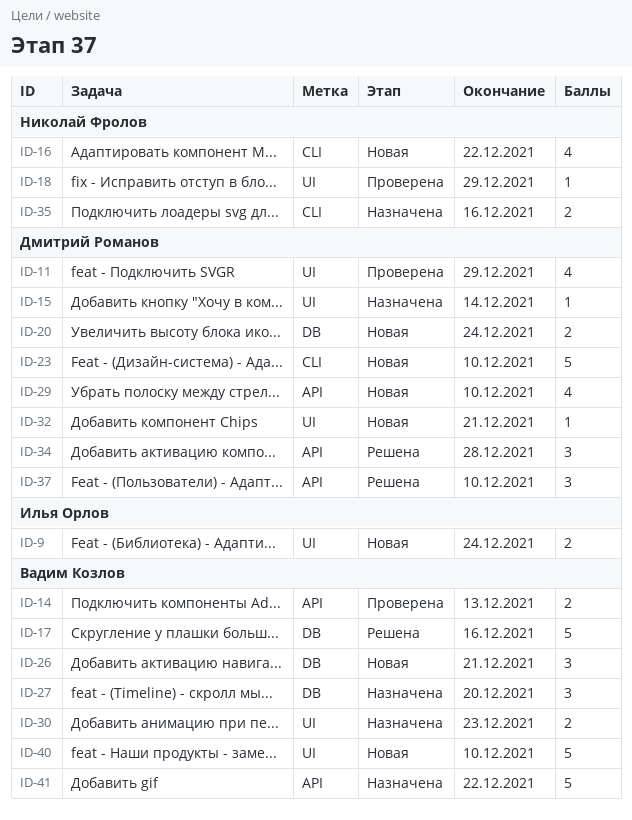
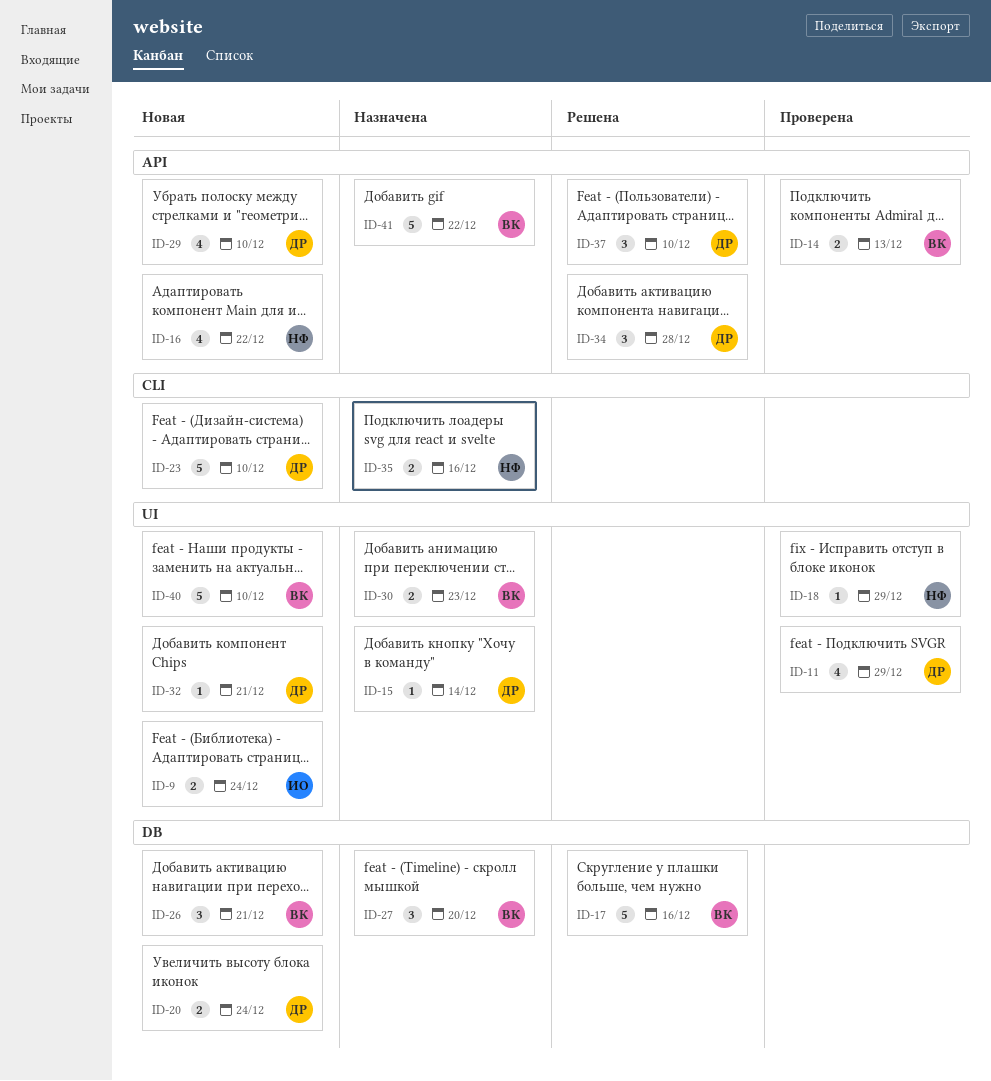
ID-16, label: CLI -> API

